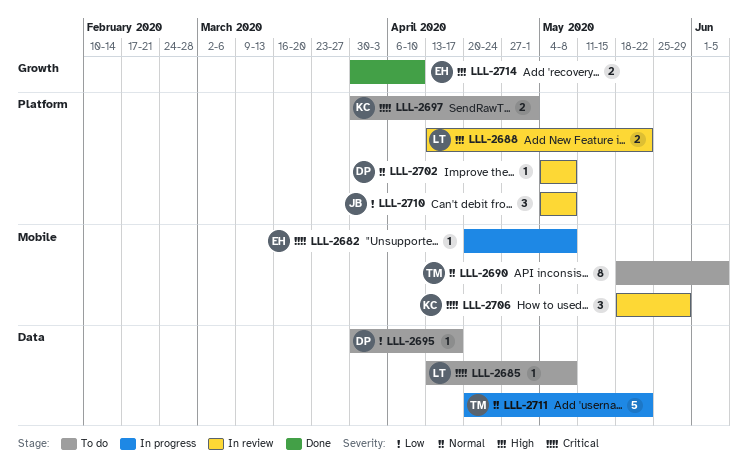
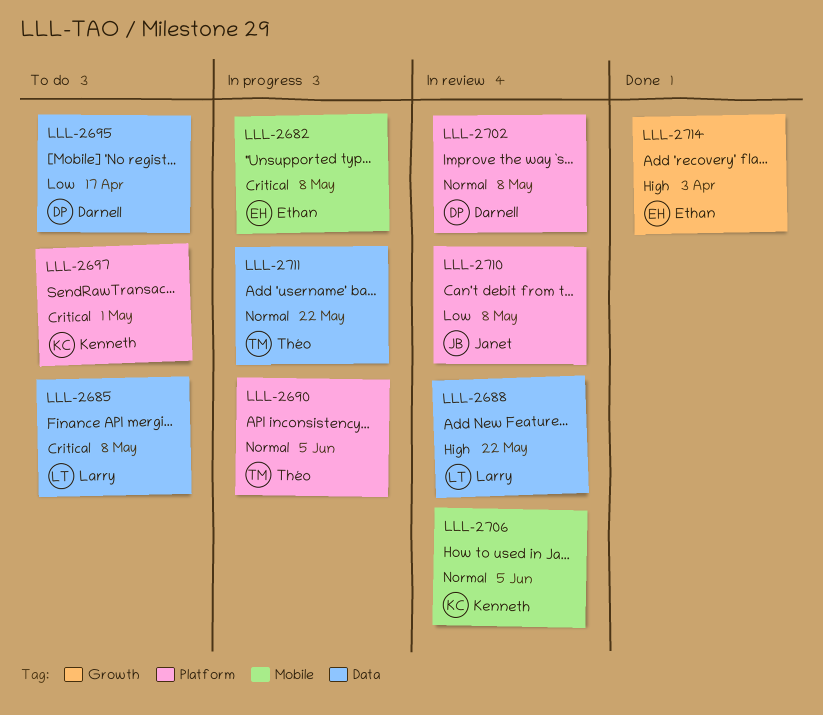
LLL-2688, label: Platform -> Data
LLL-2690, status: To do -> In progress
LLL-2690, label: Mobile -> Platform
LLL-2706, priority: Critical -> Normal
LLL-2706, due: May 29 -> Jun 5
LLL-2714, due: Apr 10 -> Apr 3

